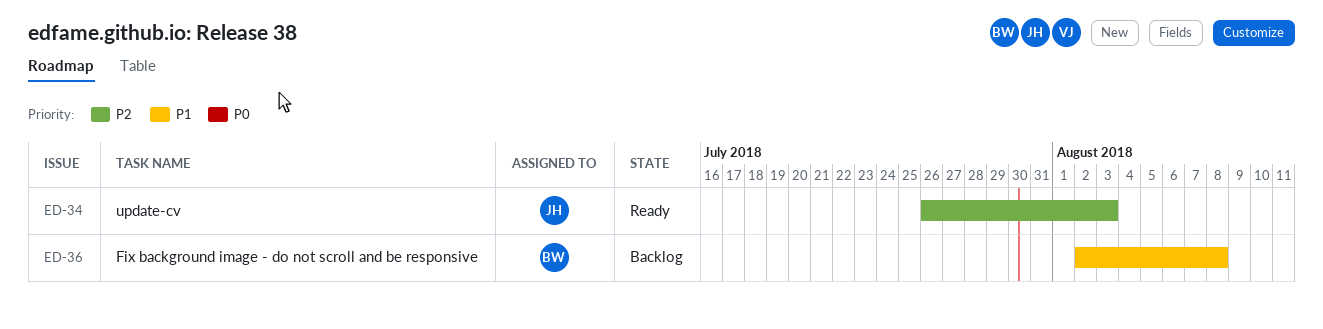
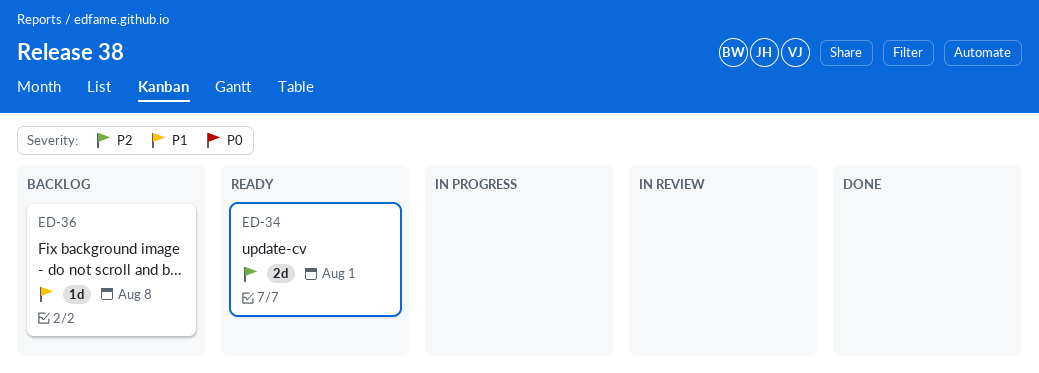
ED-34, due: Aug 3 -> Aug 1

